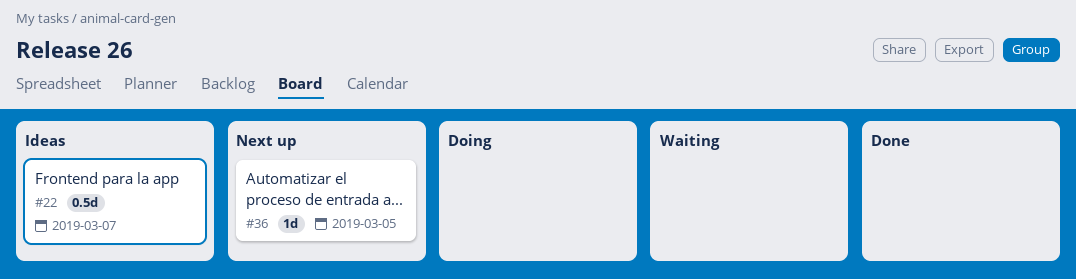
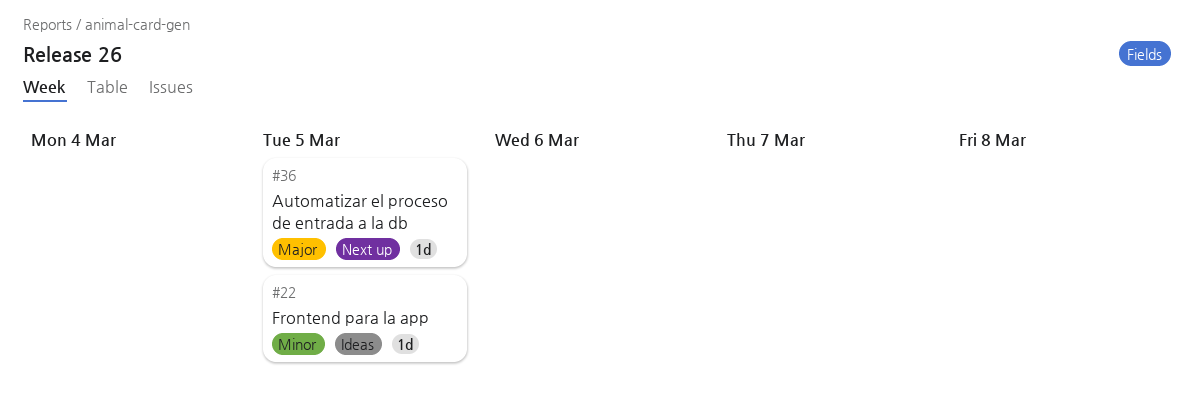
#22, estimate: 0.5d -> 1d
#22, due: Mar 7 -> Mar 5

